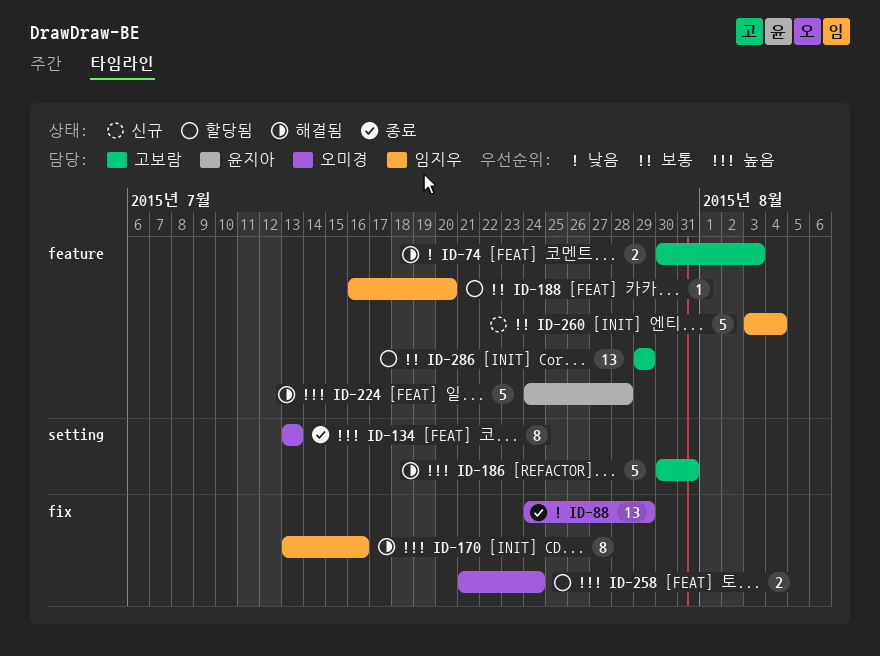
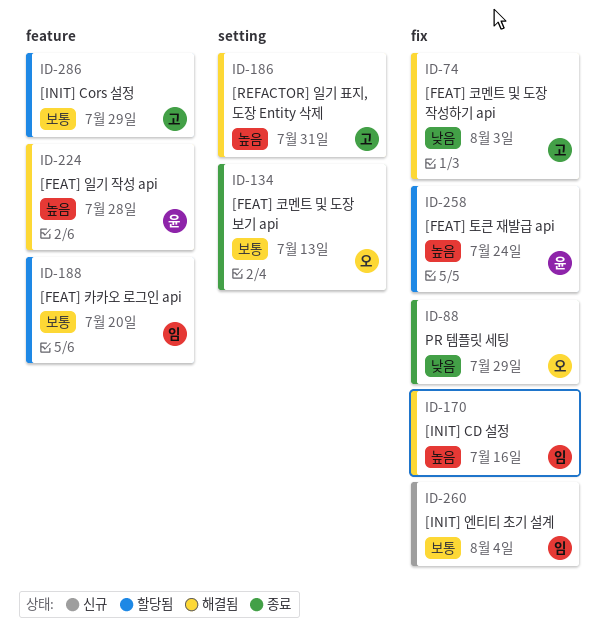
ID-74, label: feature -> fix
ID-134, priority: 높음 -> 보통
ID-258, owner: 오미경 -> 윤지아
ID-260, label: feature -> fix

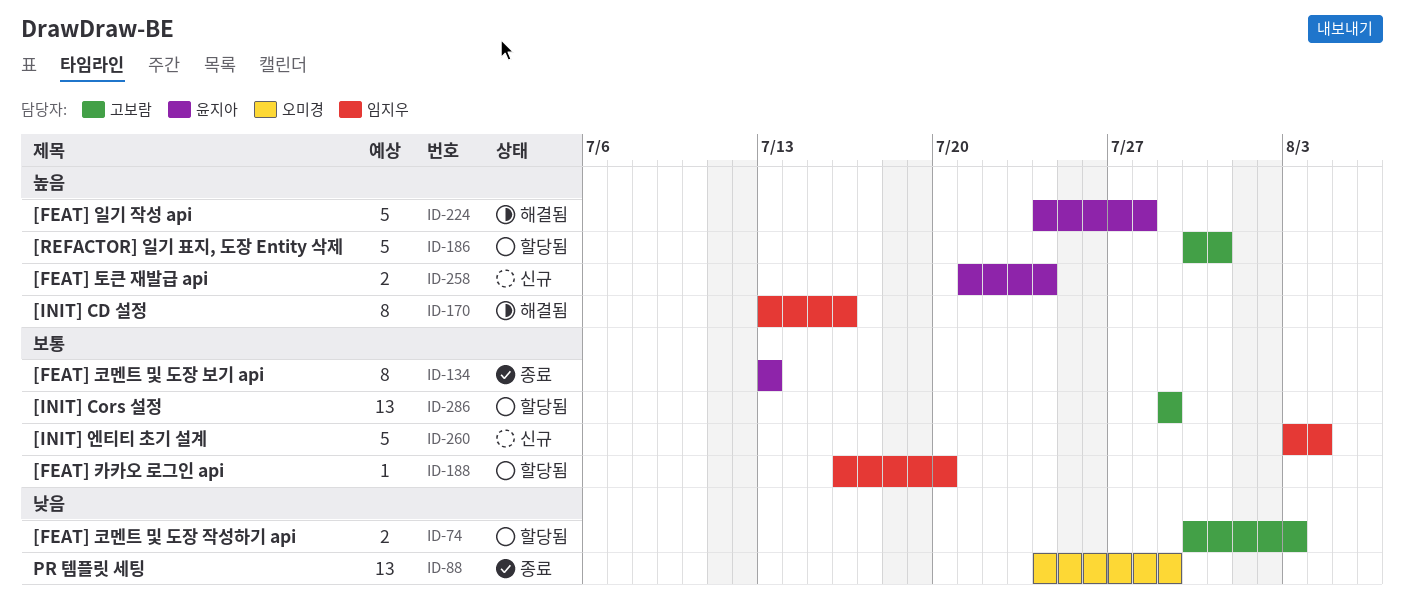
ID-74, status: 해결됨 -> 할당됨
ID-134, owner: 오미경 -> 윤지아
ID-186, status: 해결됨 -> 할당됨
ID-258, status: 할당됨 -> 신규

